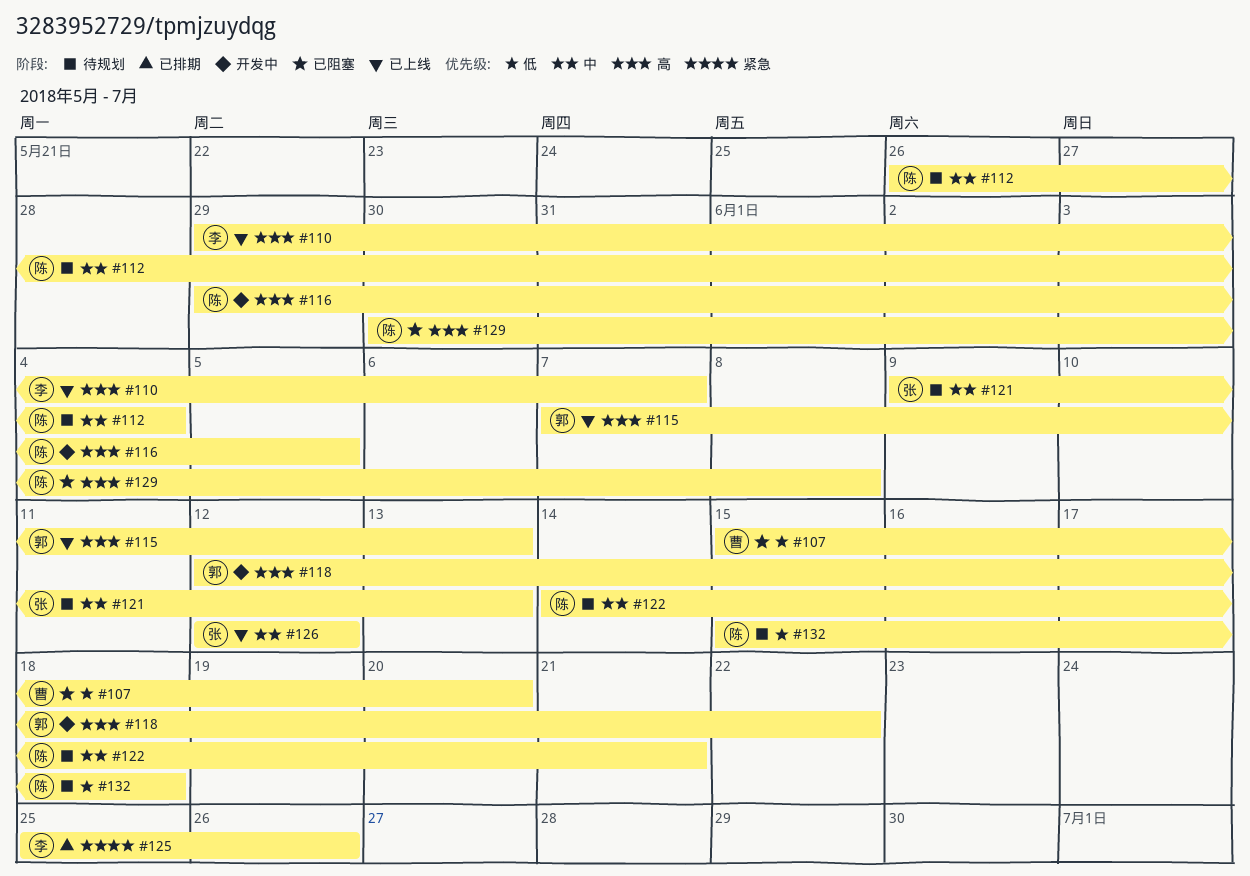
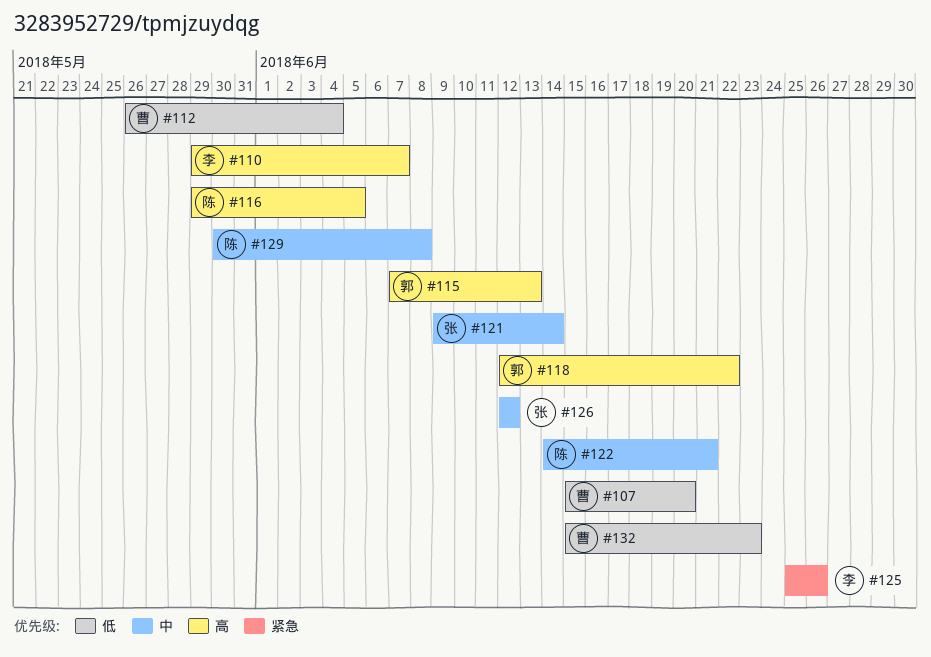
#112, owner: 陈 -> 曹
#112, priority: 中 -> 低
#121, due: Jun 13 -> Jun 14
#129, priority: 高 -> 中
#132, owner: 陈 -> 曹
#132, due: Jun 18 -> Jun 23

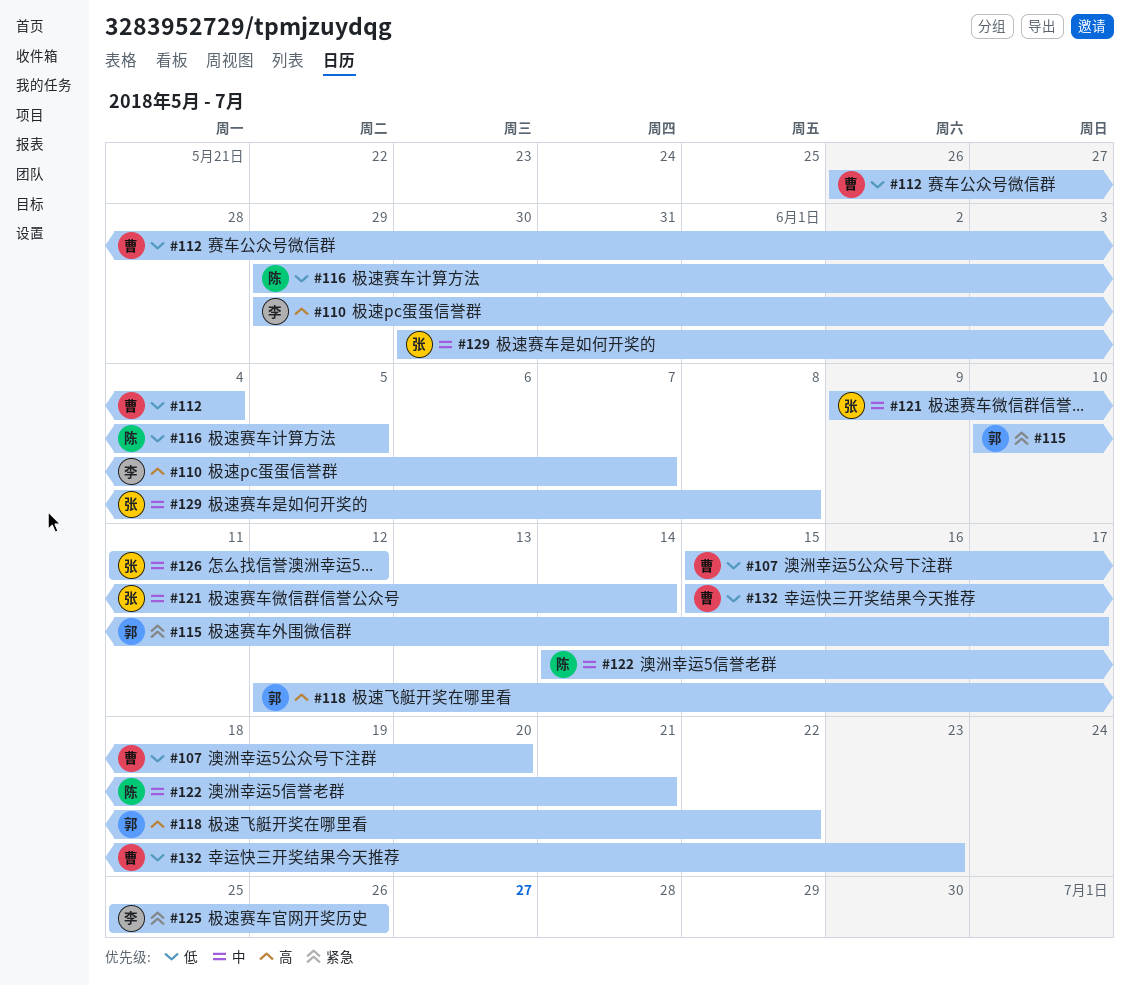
#115, priority: 高 -> 紧急
#115, start: Jun 7 -> Jun 10
#115, due: Jun 13 -> Jun 17
#116, priority: 高 -> 低
#126, start: Jun 12 -> Jun 11
#129, owner: 陈 -> 张

